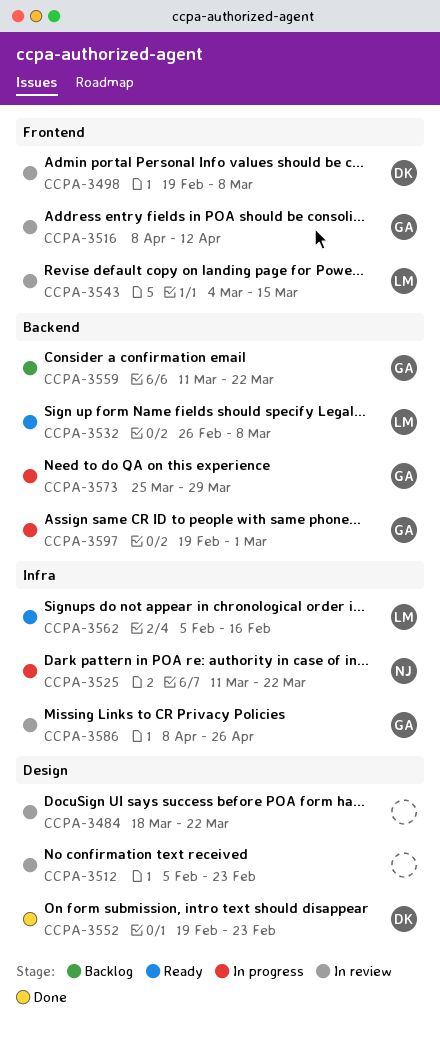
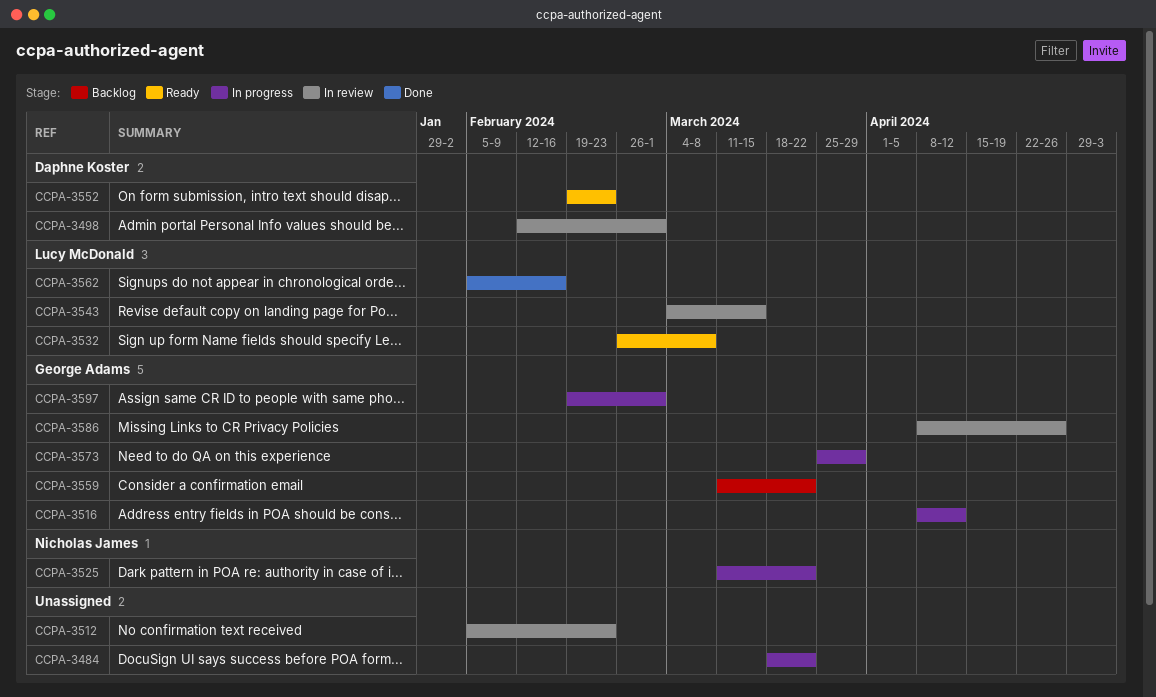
CCPA-3484, status: In review -> In progress
CCPA-3498, start: Feb 19 -> Feb 12
CCPA-3498, due: Mar 8 -> Mar 1
CCPA-3516, status: In review -> In progress
CCPA-3552, status: Done -> Ready
CCPA-3562, status: Ready -> Done

